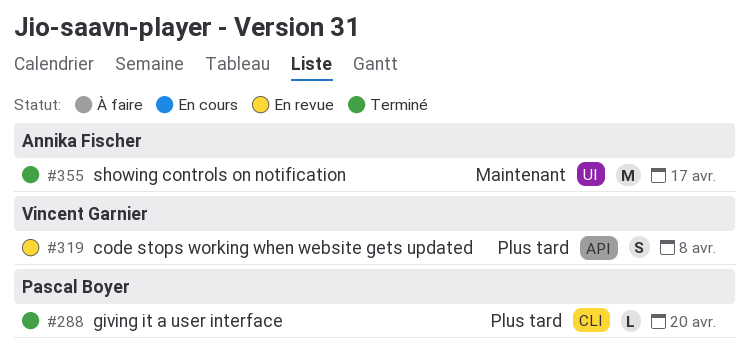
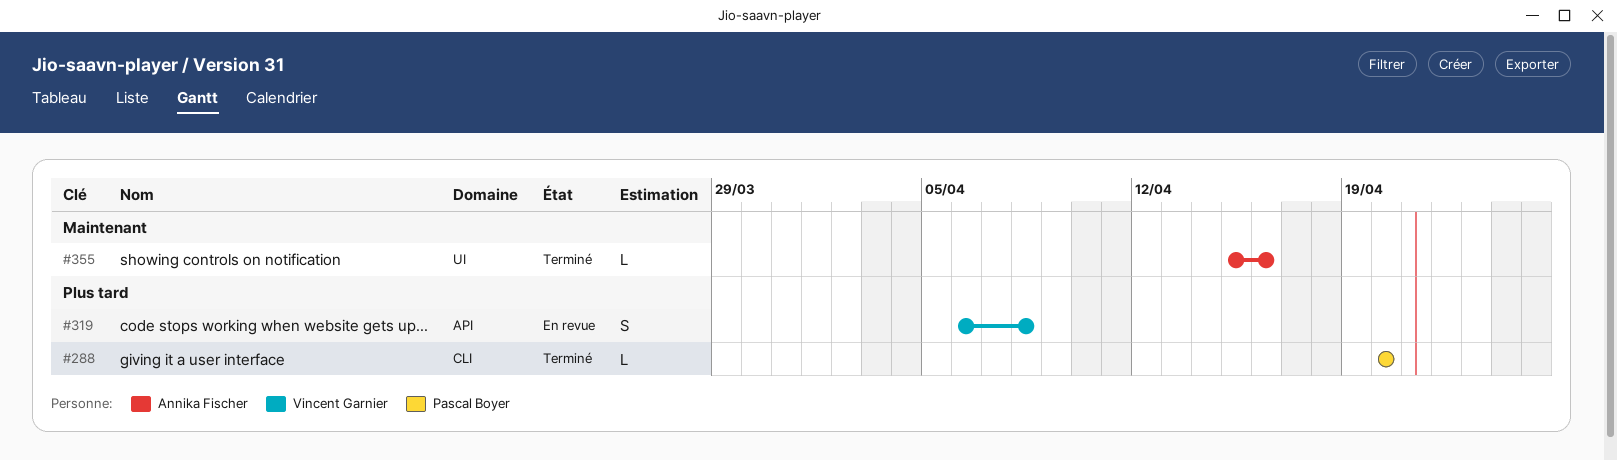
#355, estimate: M -> L
#355, due: Apr 17 -> Apr 16

